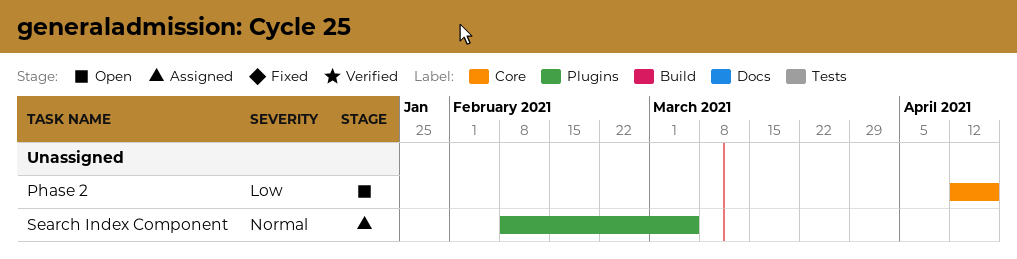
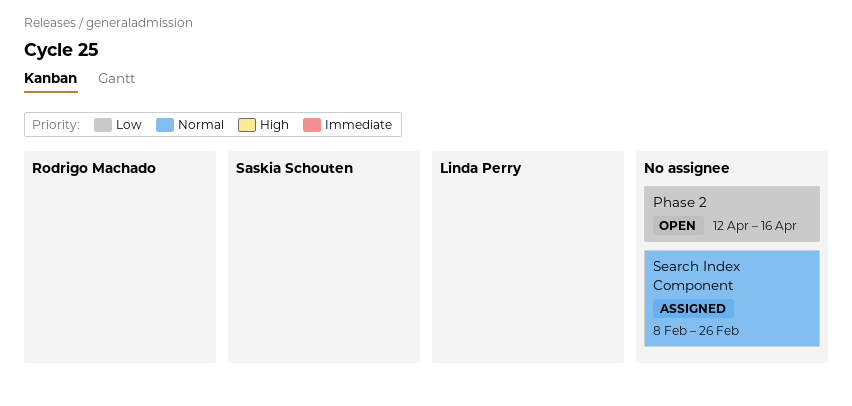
Search Index Component, due: Mar 5 -> Feb 26

